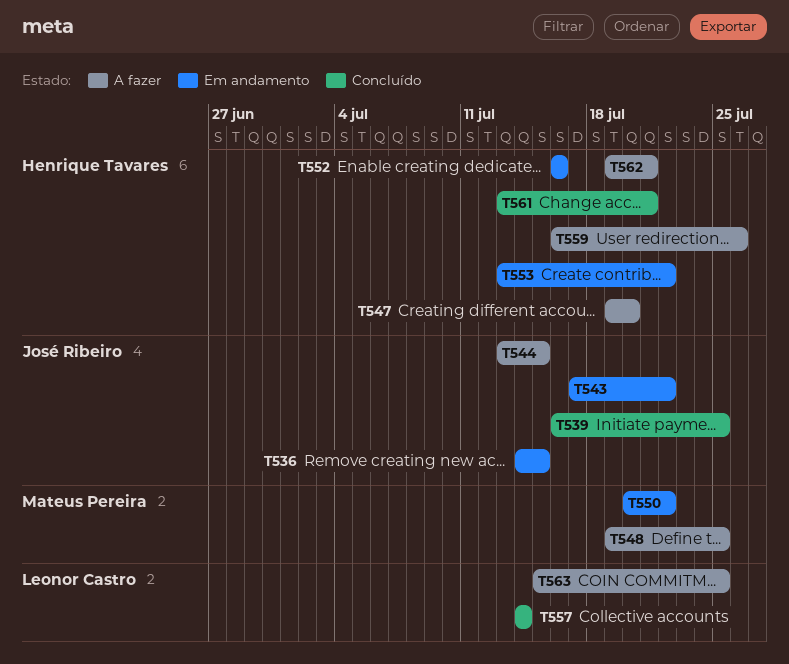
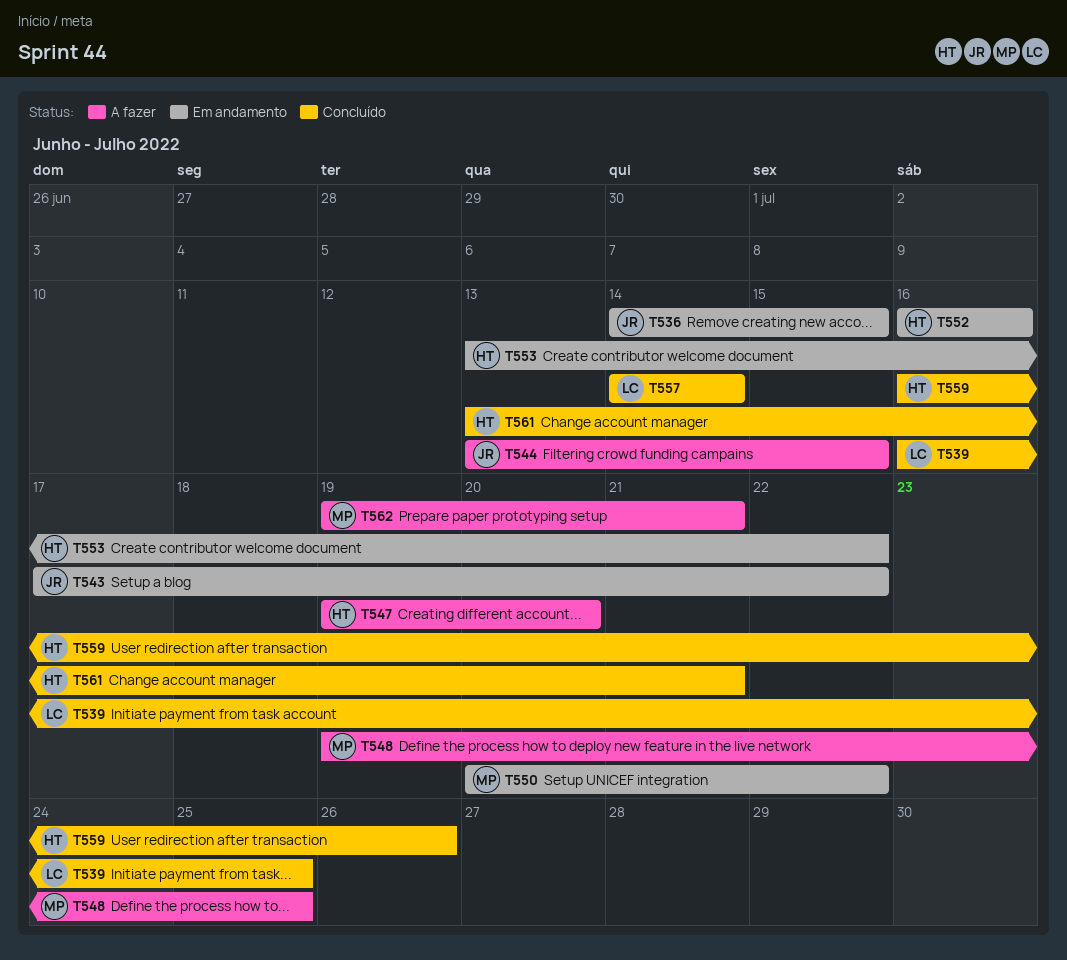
T539, owner: José Ribeiro -> Leonor Castro
T559, status: A fazer -> Concluído
T562, owner: Henrique Tavares -> Mateus Pereira
T563: present -> none

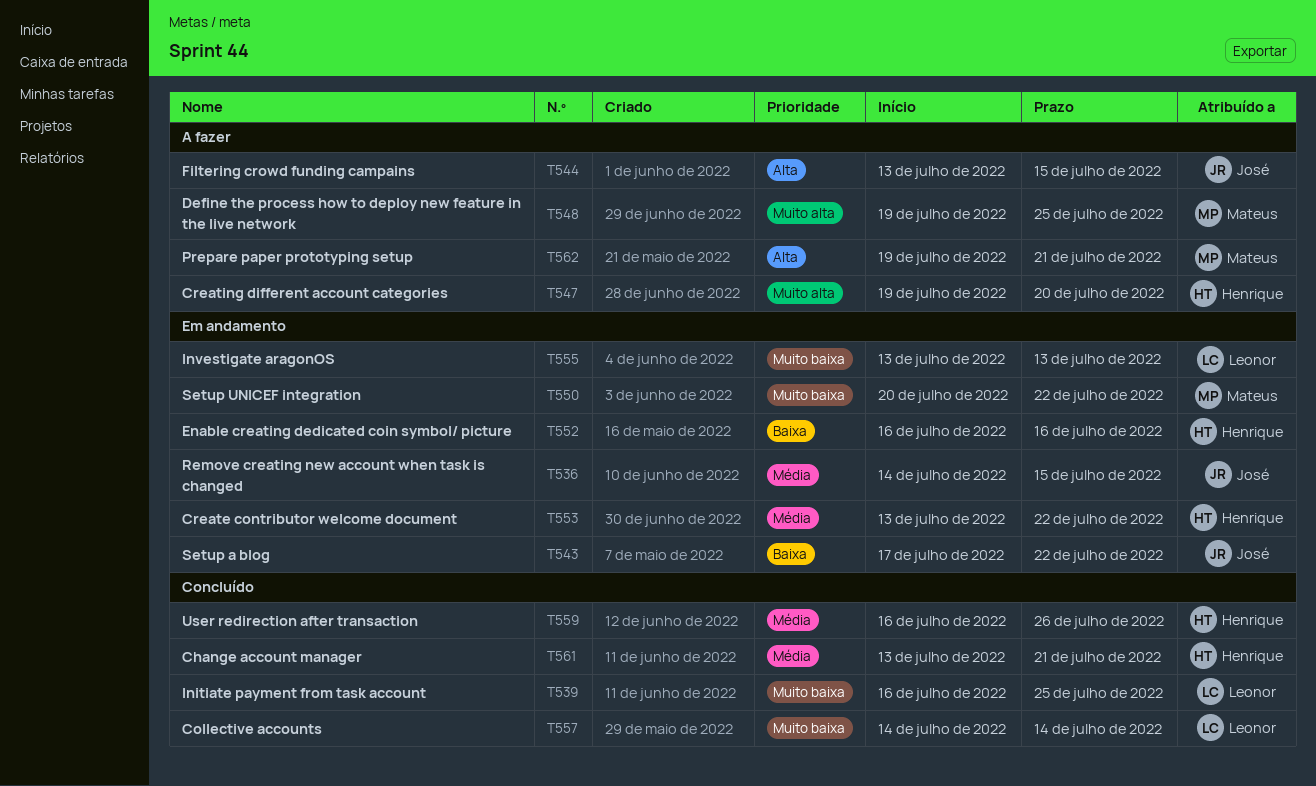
T555: none -> present

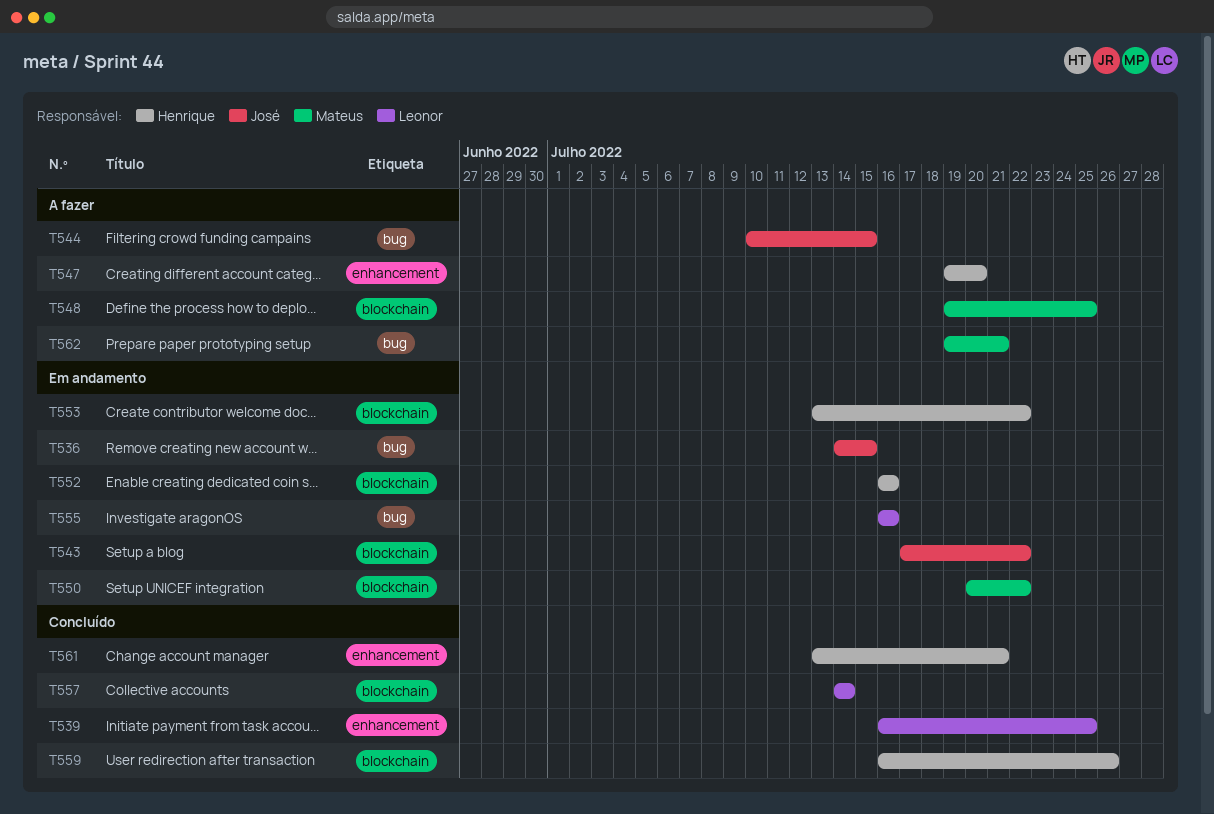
T544, start: Jul 13 -> Jul 10
T555, start: Jul 13 -> Jul 16
T555, due: Jul 13 -> Jul 16

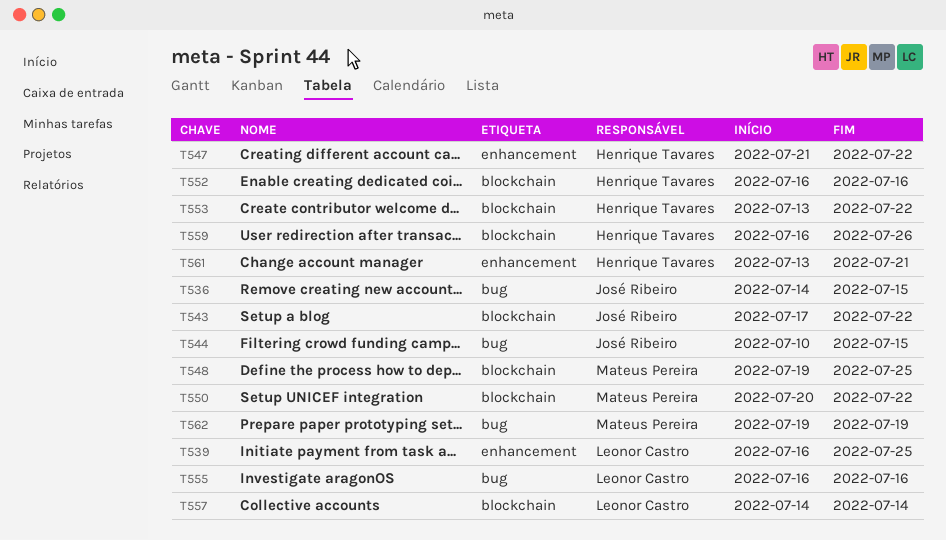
T547, start: Jul 19 -> Jul 21
T547, due: Jul 20 -> Jul 22
T562, due: Jul 21 -> Jul 19

